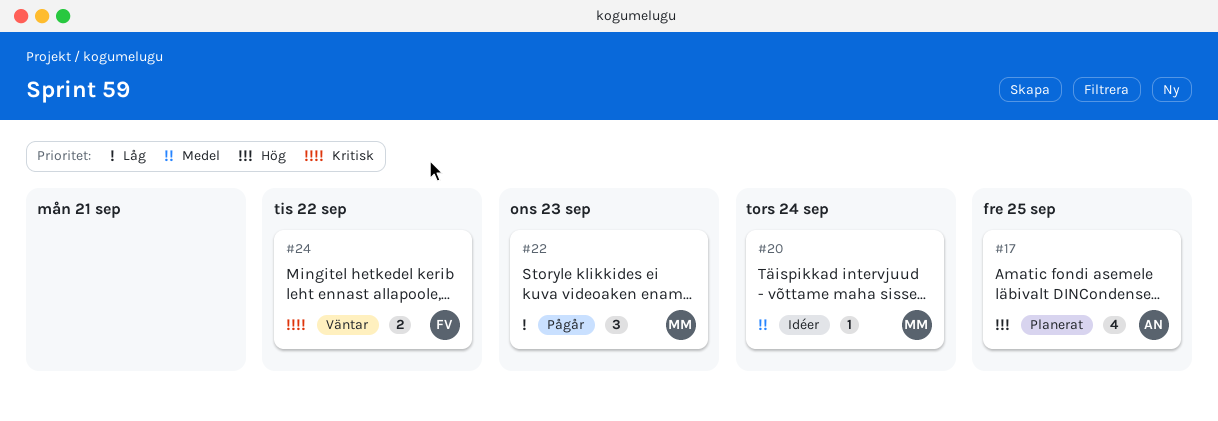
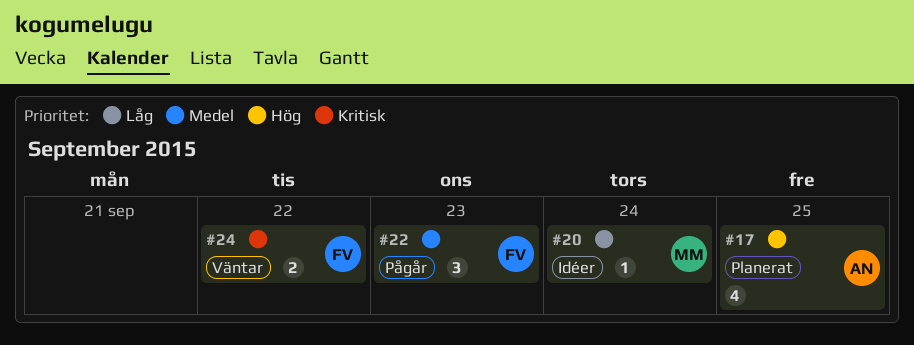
#20, priority: Medel -> Låg
#22, owner: MM -> FV
#22, priority: Låg -> Medel

